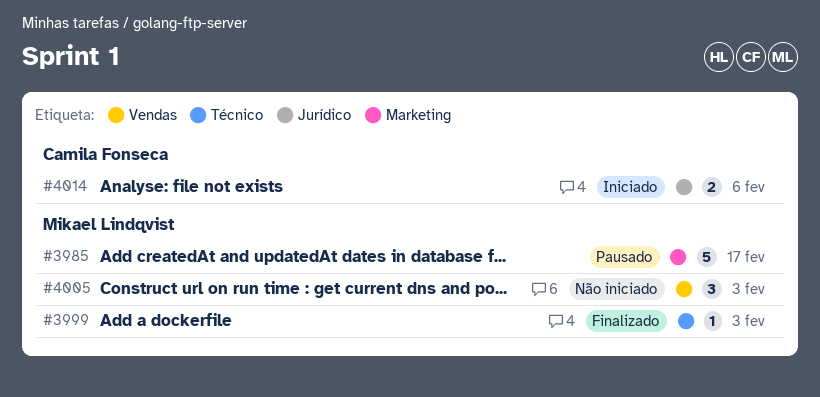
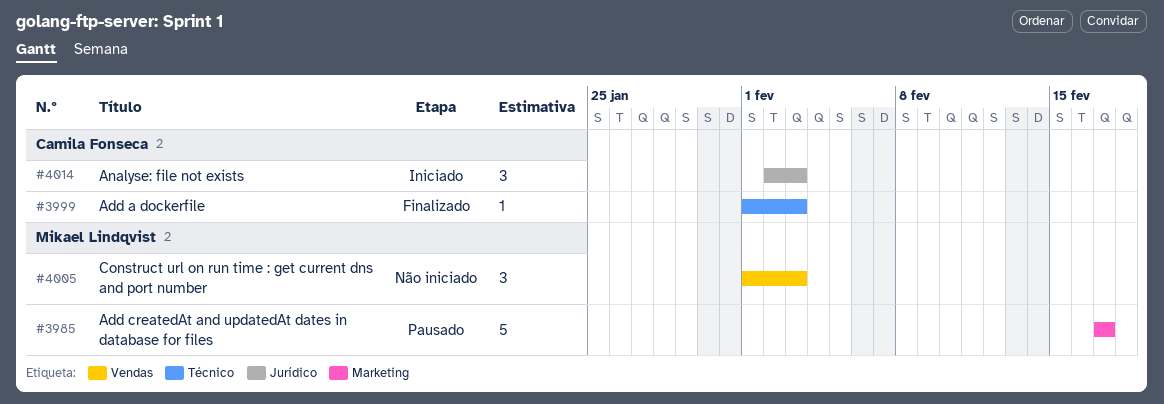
#3999, owner: Mikael Lindqvist -> Camila Fonseca
#4014, estimate: 2 -> 3
#4014, due: Feb 6 -> Feb 3

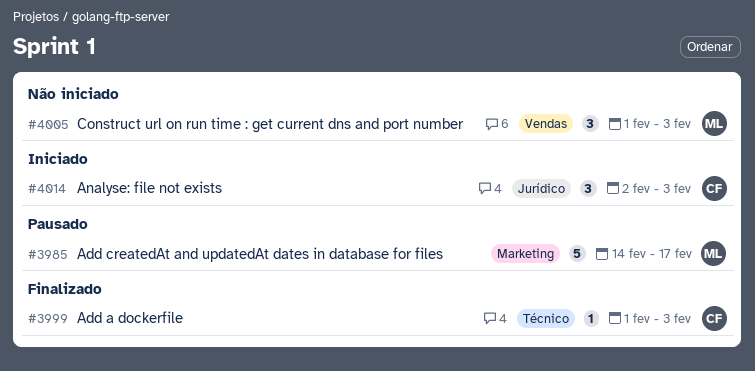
#3985, start: Feb 17 -> Feb 14

